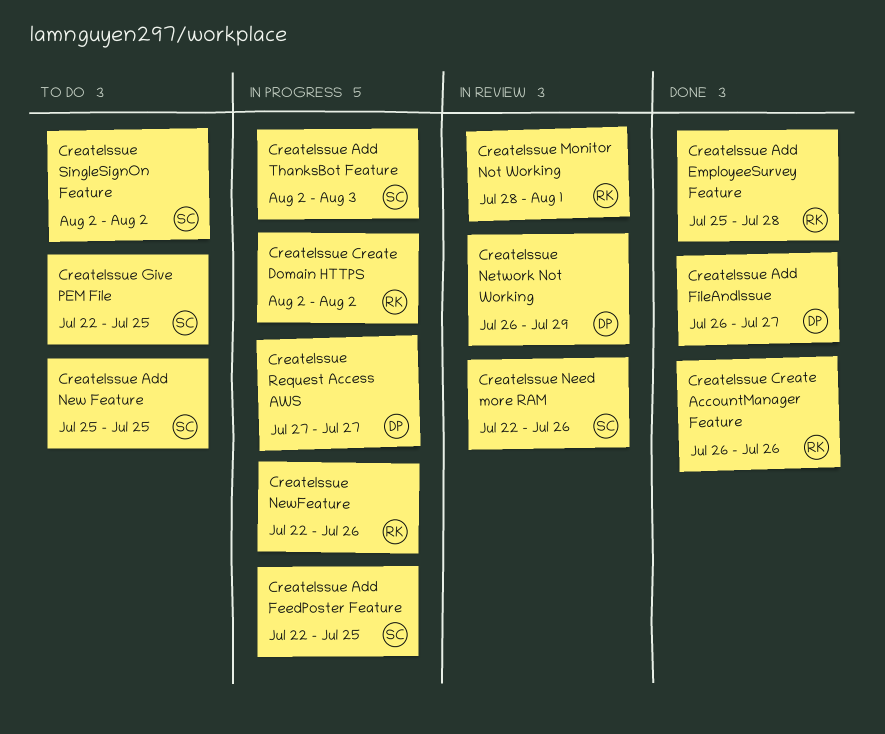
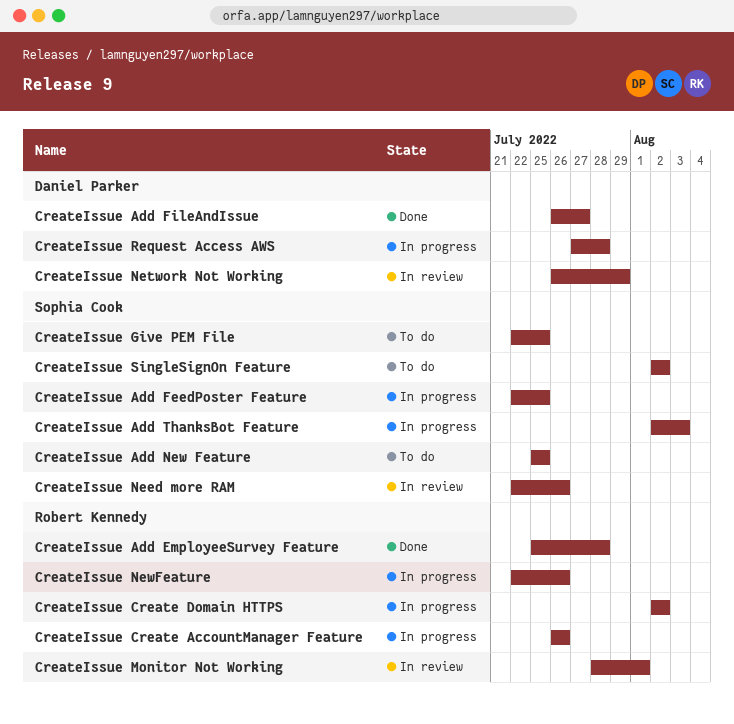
CreateIssue Create AccountManager Feature, status: Done -> In progress
CreateIssue Request Access AWS, due: Jul 27 -> Jul 28

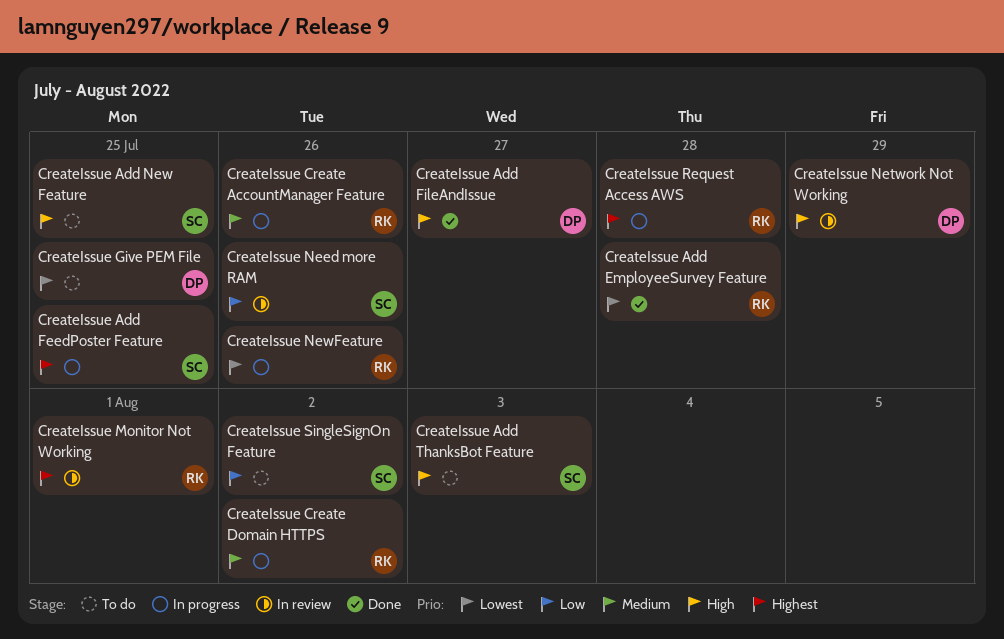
CreateIssue Add ThanksBot Feature, status: In progress -> To do
CreateIssue Give PEM File, owner: Sophia Cook -> Daniel Parker
CreateIssue Request Access AWS, owner: Daniel Parker -> Robert Kennedy

